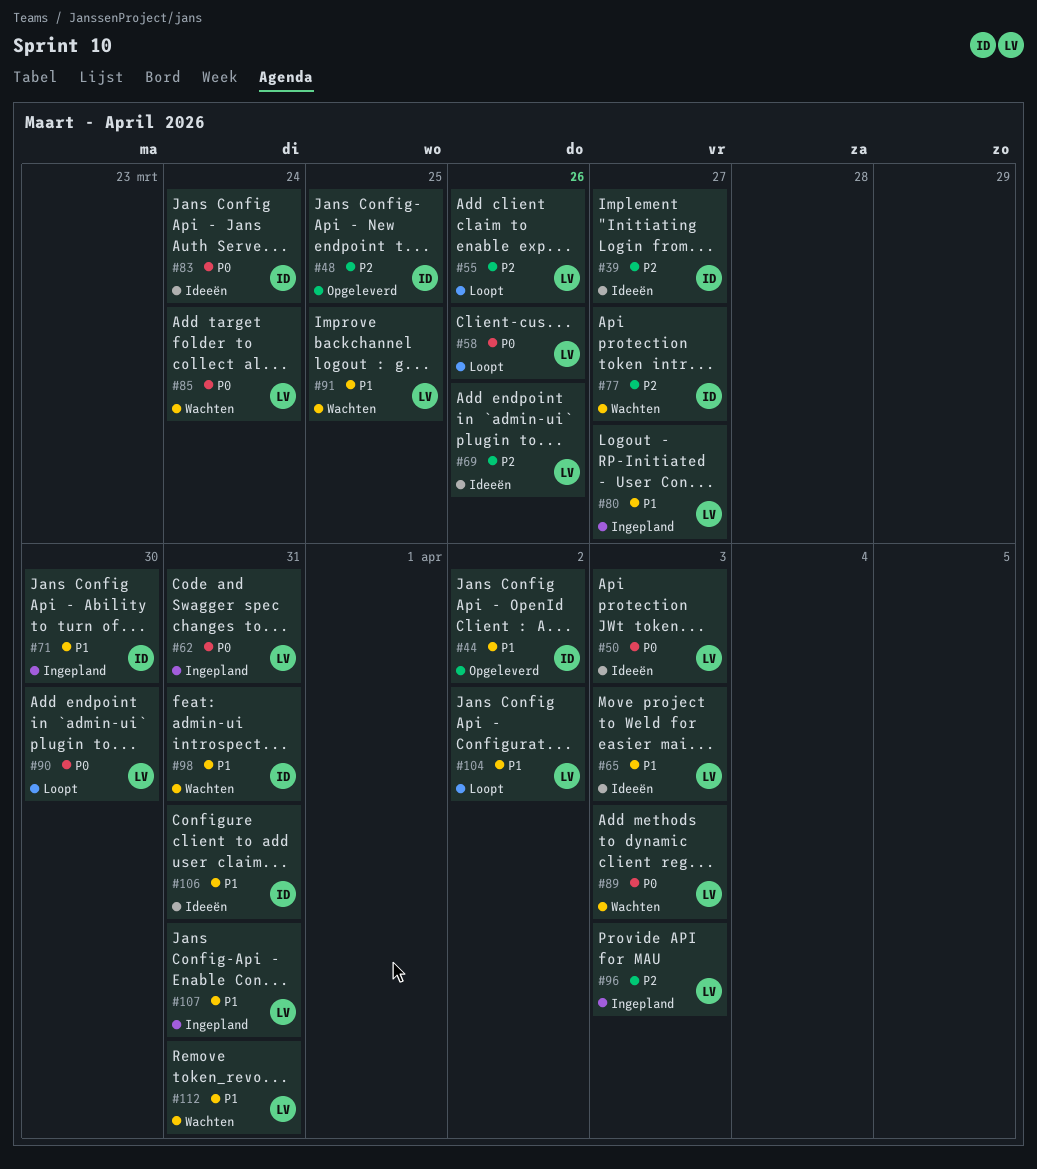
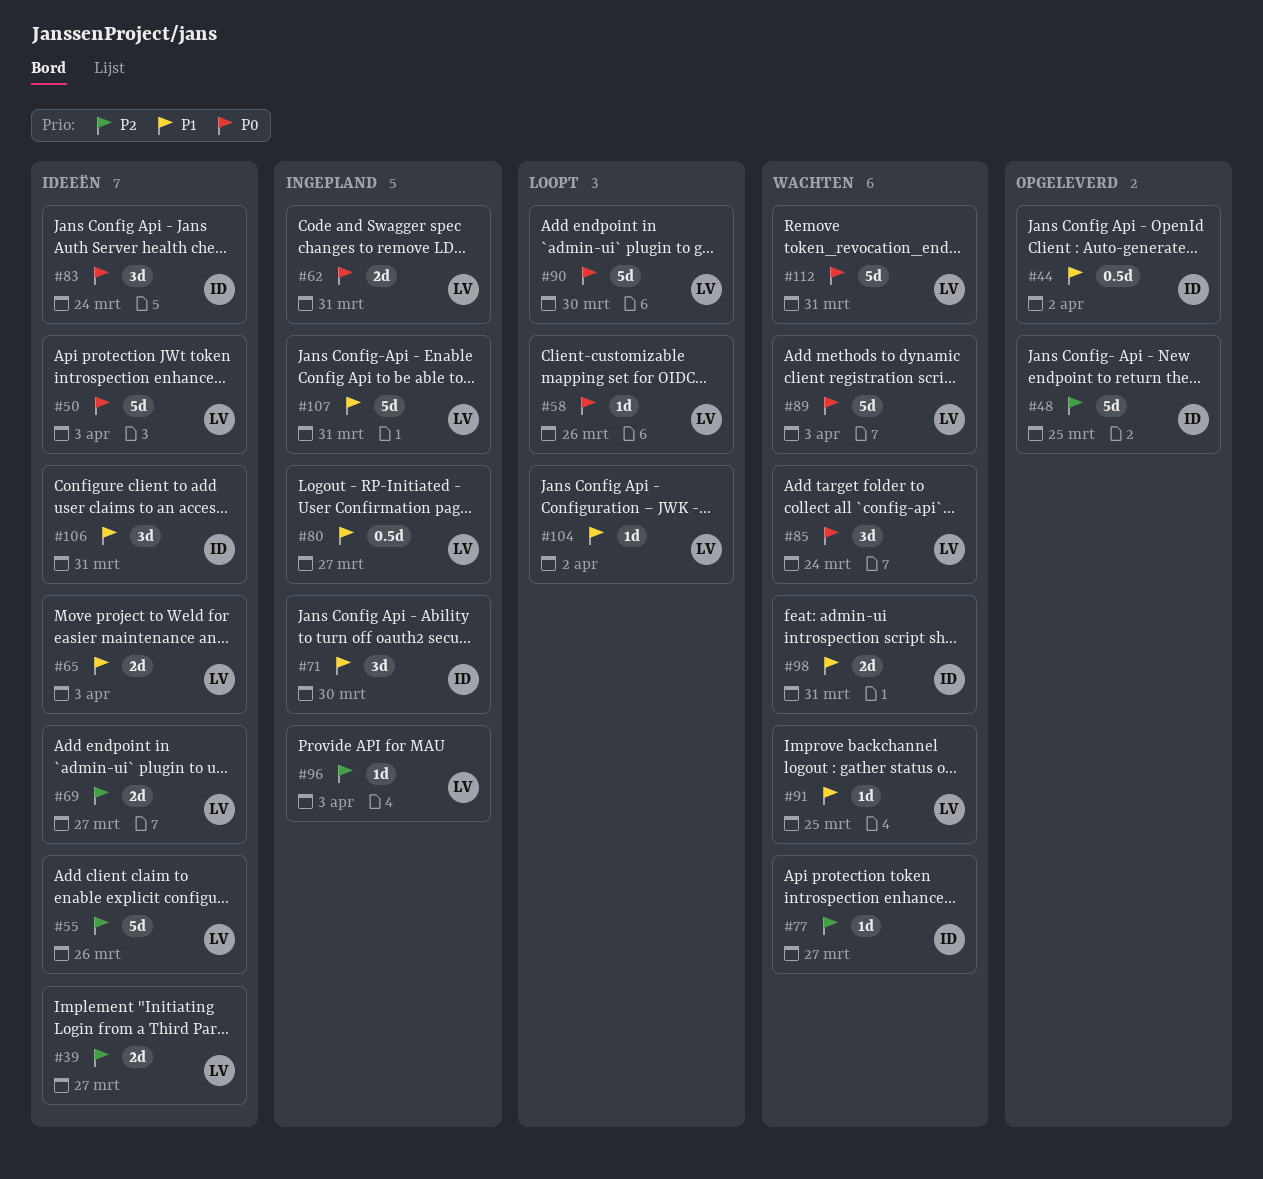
#39, owner: ID -> LV
#55, status: Loopt -> Ideeën
#69, due: Mar 26 -> Mar 27
#112, priority: P1 -> P0

